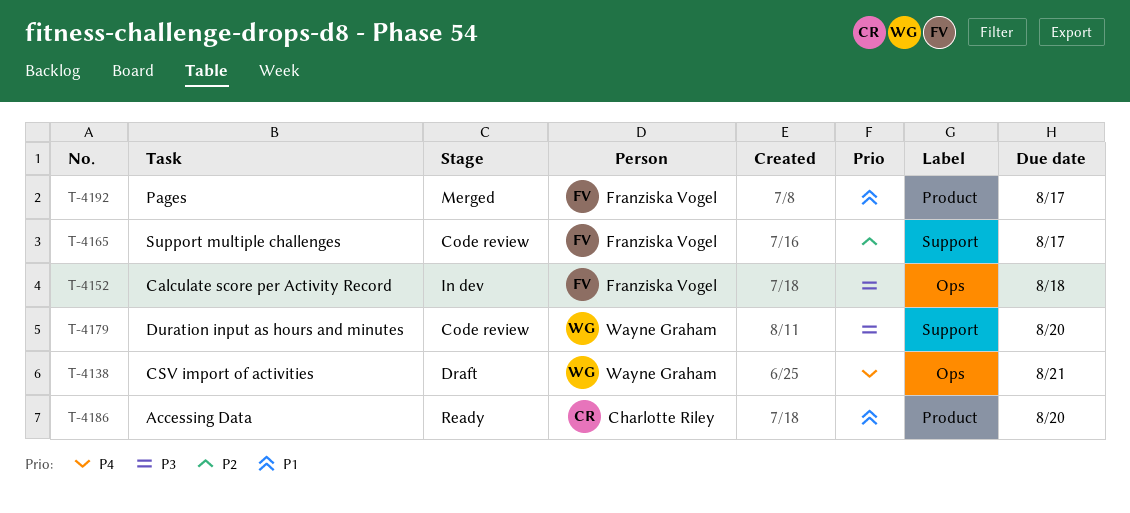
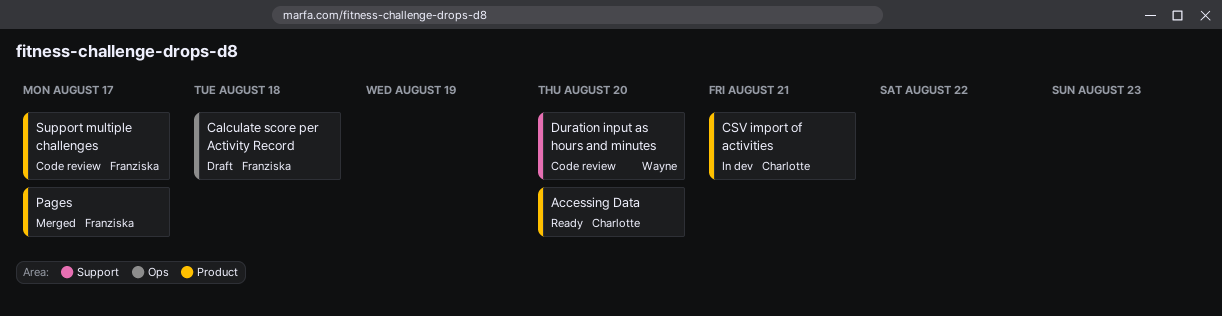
Calculate score per Activity Record, status: In dev -> Draft
CSV import of activities, status: Draft -> In dev
CSV import of activities, owner: Wayne Graham -> Charlotte Riley
CSV import of activities, label: Ops -> Product
Support multiple challenges, label: Support -> Product

